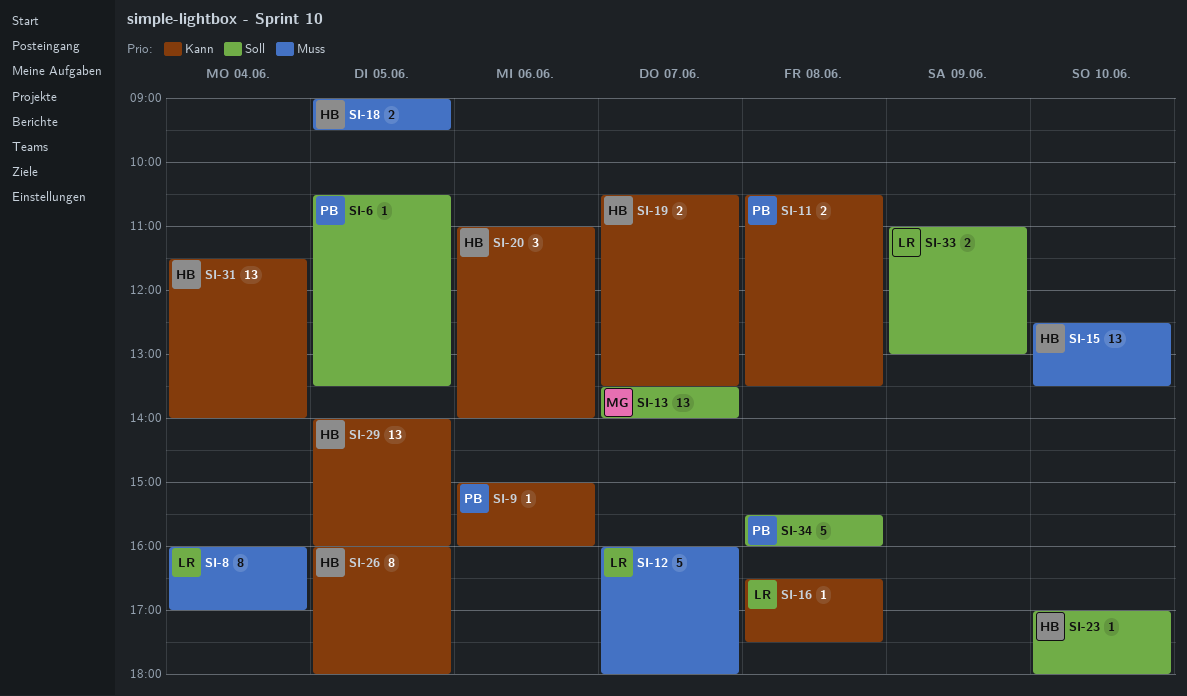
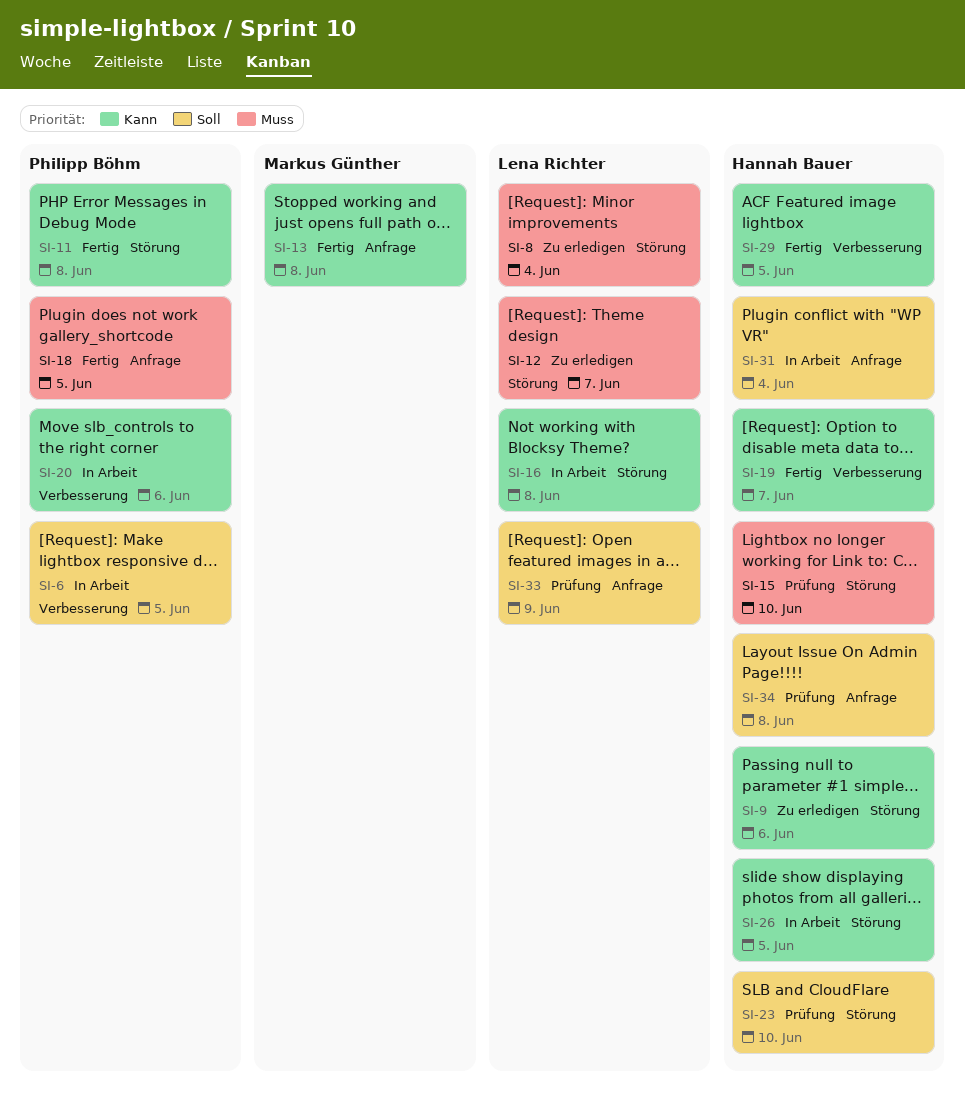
SI-9, owner: Philipp Böhm -> Hannah Bauer
SI-13, priority: Soll -> Kann
SI-13, day: Jun 7 -> Jun 8
SI-18, owner: Hannah Bauer -> Philipp Böhm
SI-20, owner: Hannah Bauer -> Philipp Böhm
SI-31, priority: Kann -> Soll
SI-34, owner: Philipp Böhm -> Hannah Bauer

